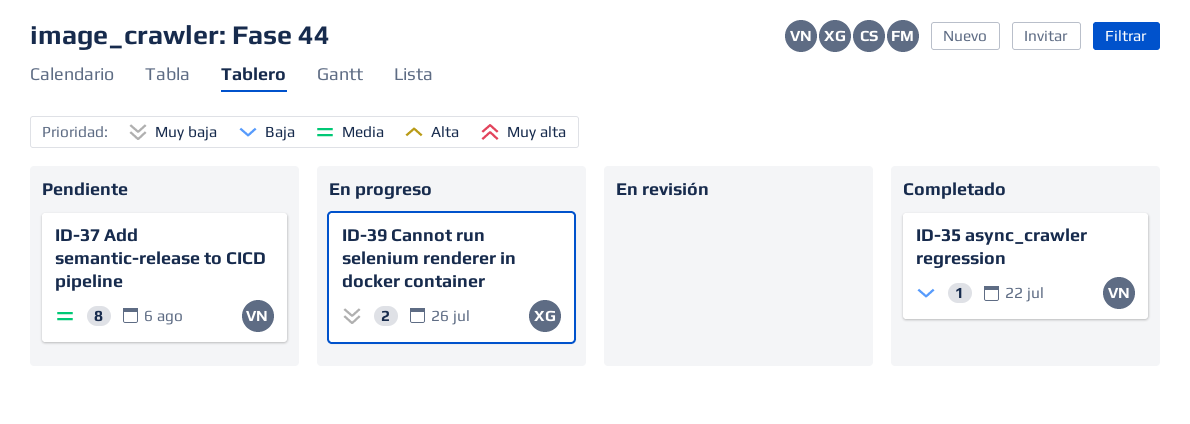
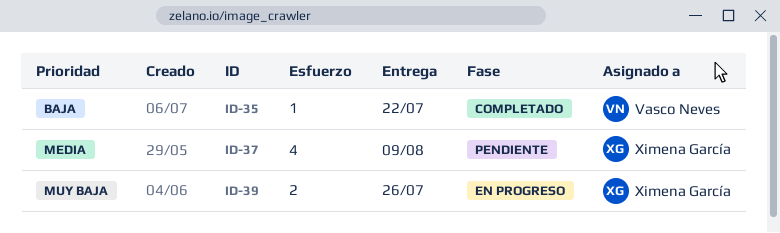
ID-37, owner: Vasco Neves -> Ximena García
ID-37, estimate: 8 -> 4
ID-37, due: Aug 6 -> Aug 9

